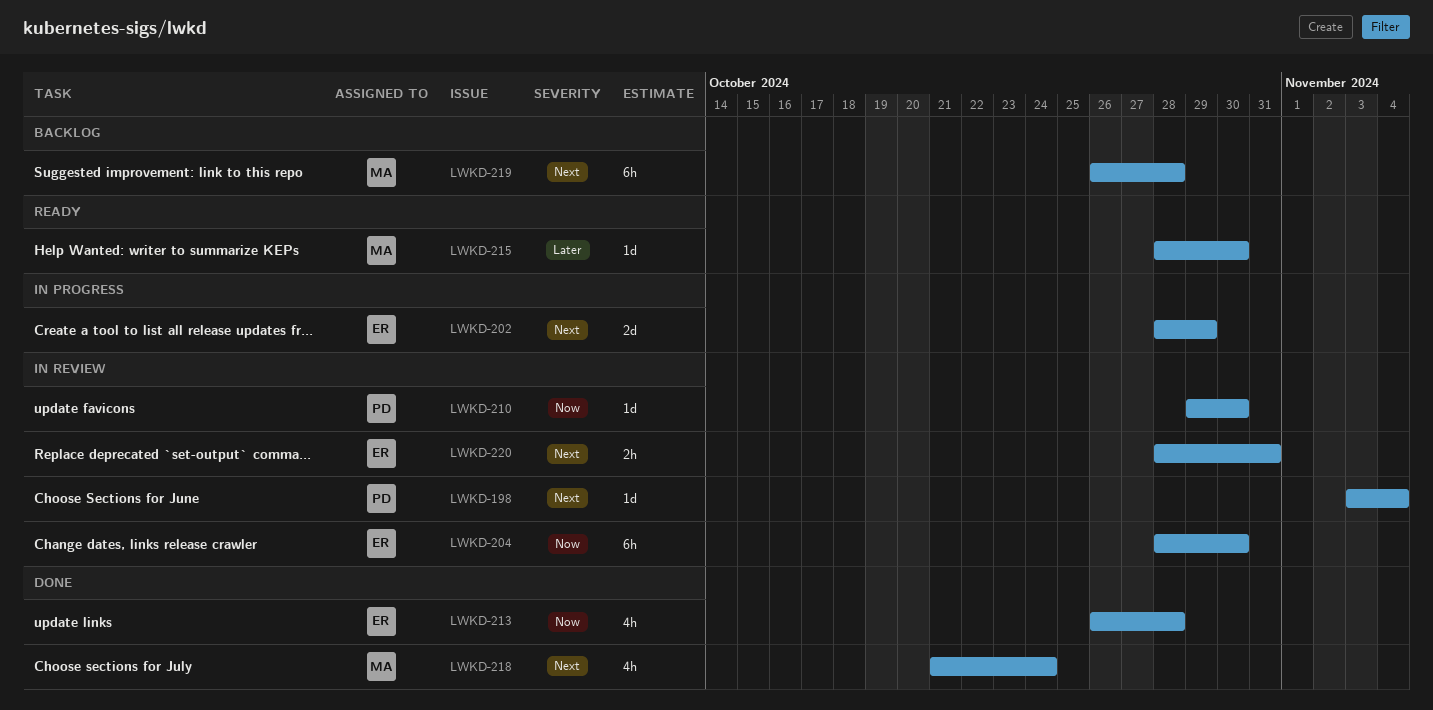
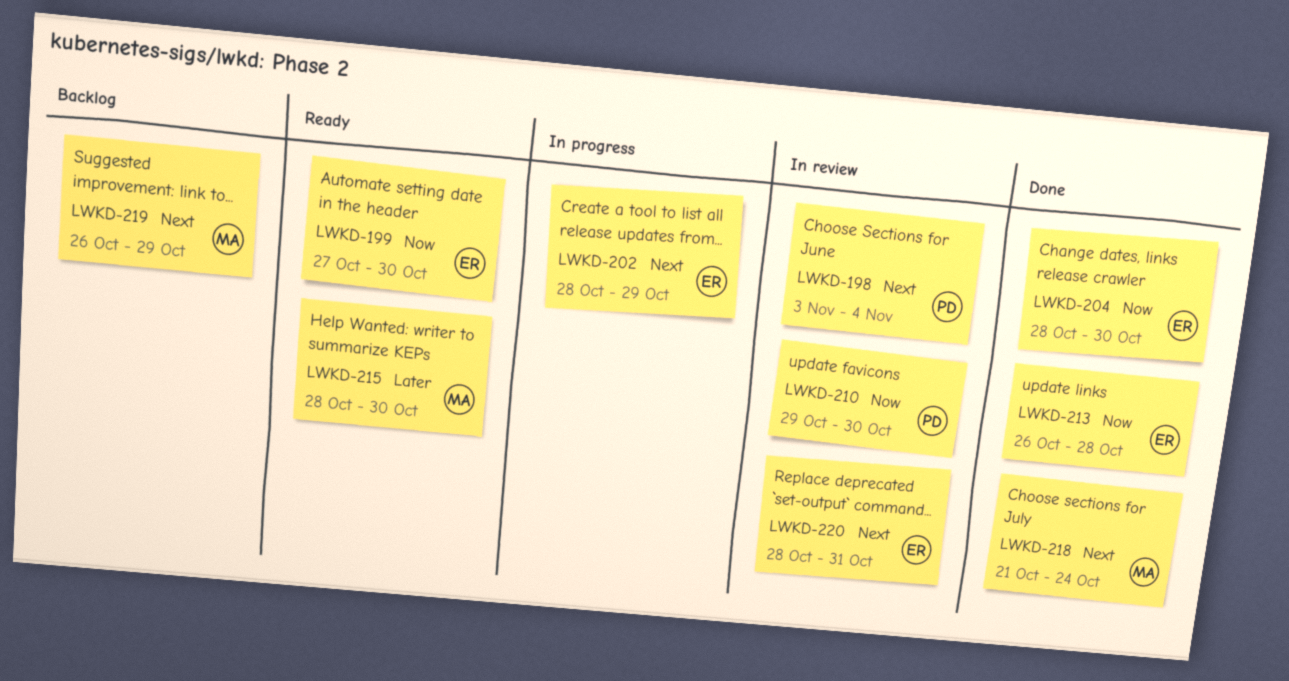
LWKD-199: none -> present
LWKD-204, status: In review -> Done
LWKD-219, due: Oct 28 -> Oct 29

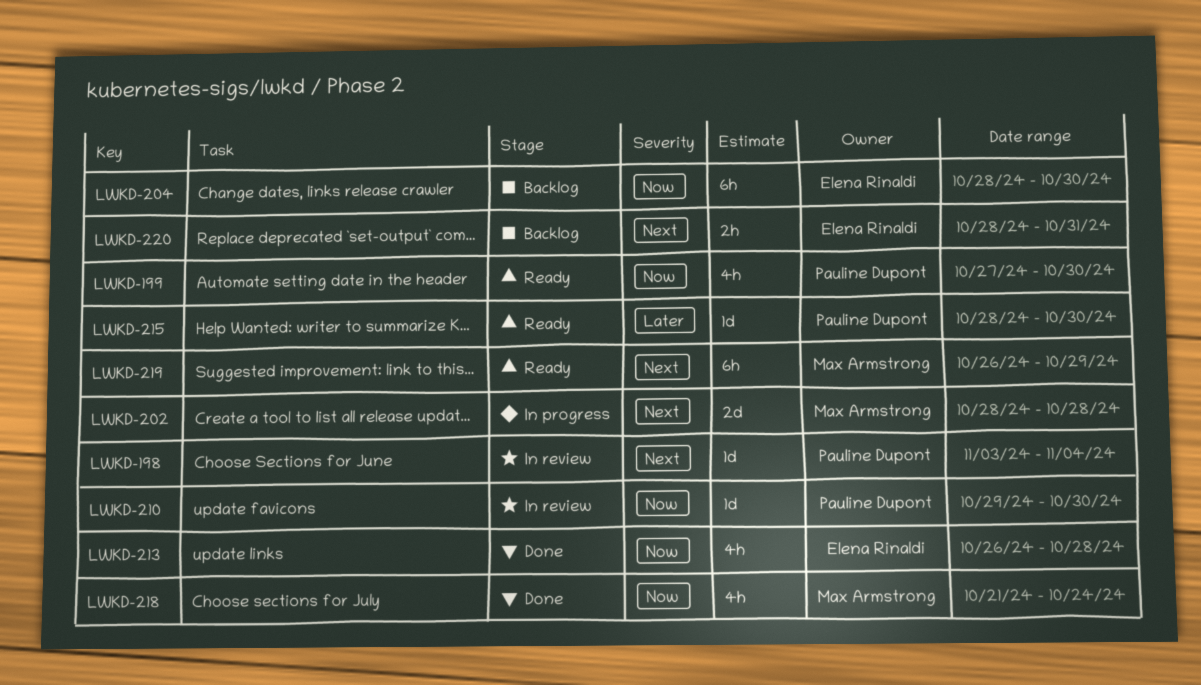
LWKD-199, owner: Elena Rinaldi -> Pauline Dupont
LWKD-202, owner: Elena Rinaldi -> Max Armstrong
LWKD-202, due: Oct 29 -> Oct 28
LWKD-204, status: Done -> Backlog
LWKD-215, owner: Max Armstrong -> Pauline Dupont
LWKD-218, priority: Next -> Now
LWKD-219, status: Backlog -> Ready
LWKD-220, status: In review -> Backlog

